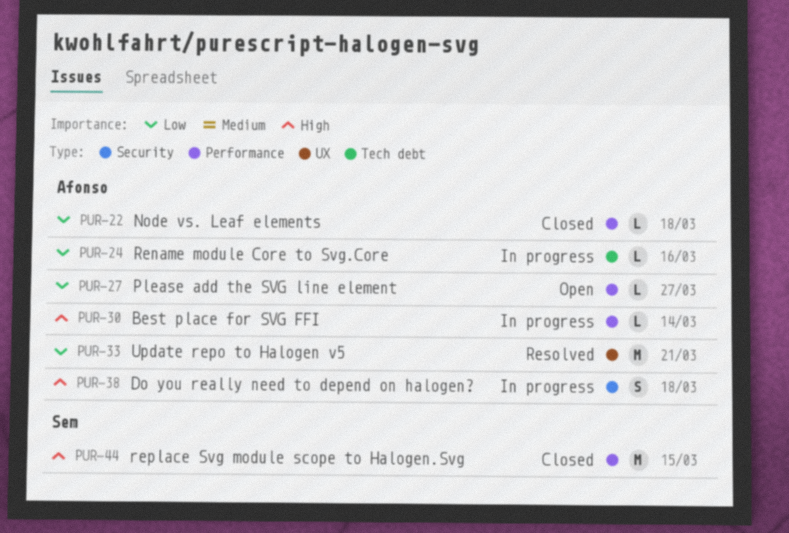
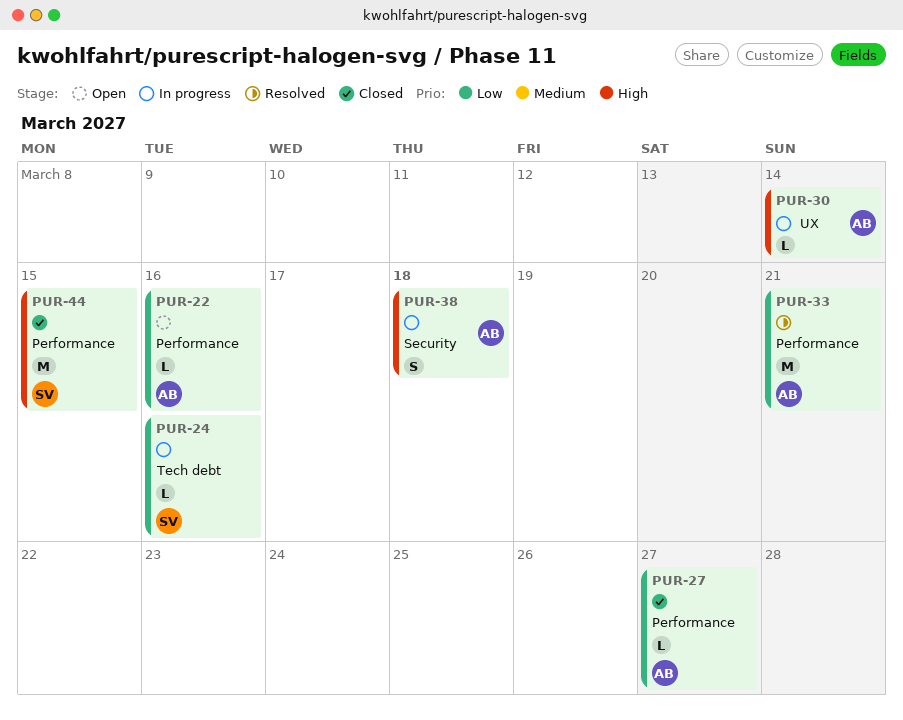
PUR-22, status: Closed -> Open
PUR-22, due: Mar 18 -> Mar 16
PUR-24, owner: Afonso -> Sem
PUR-27, status: Open -> Closed
PUR-30, label: Performance -> UX
PUR-33, label: UX -> Performance

